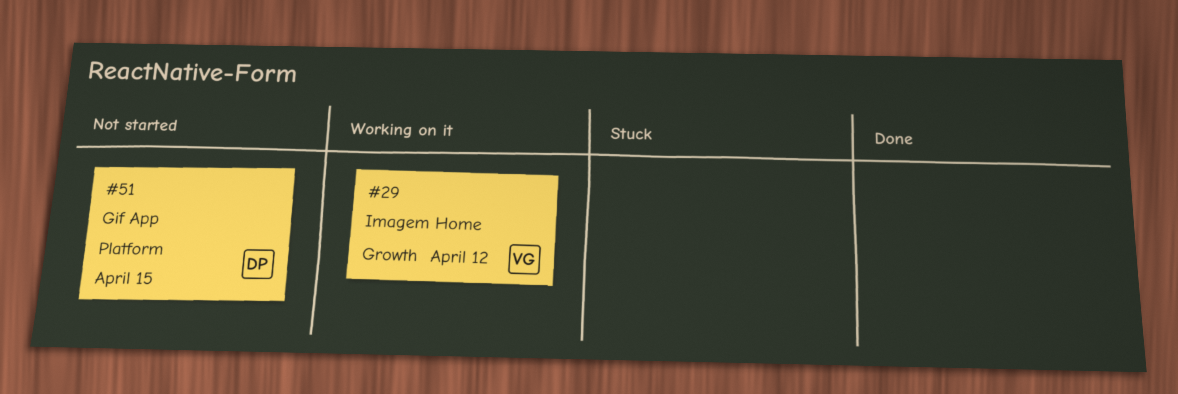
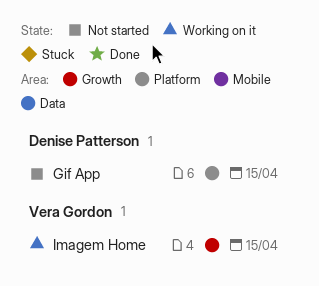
Imagem Home, due: Apr 12 -> Apr 15

